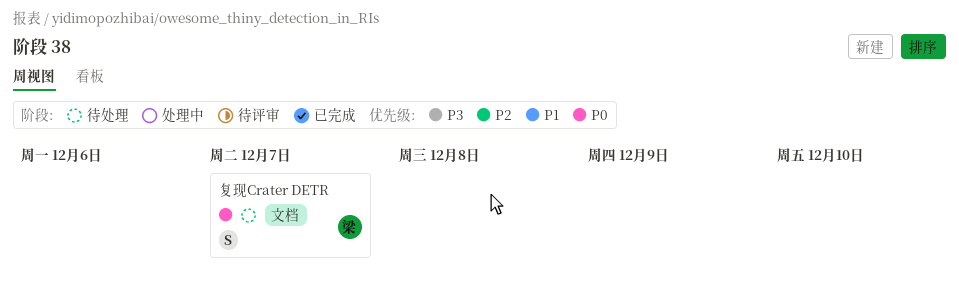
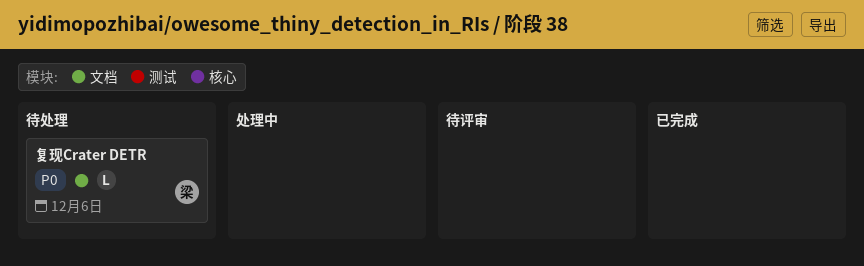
复现Crater DETR, estimate: S -> L
复现Crater DETR, due: Dec 7 -> Dec 6

